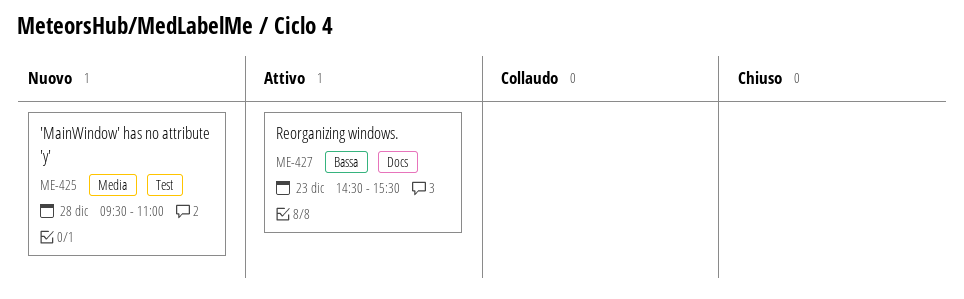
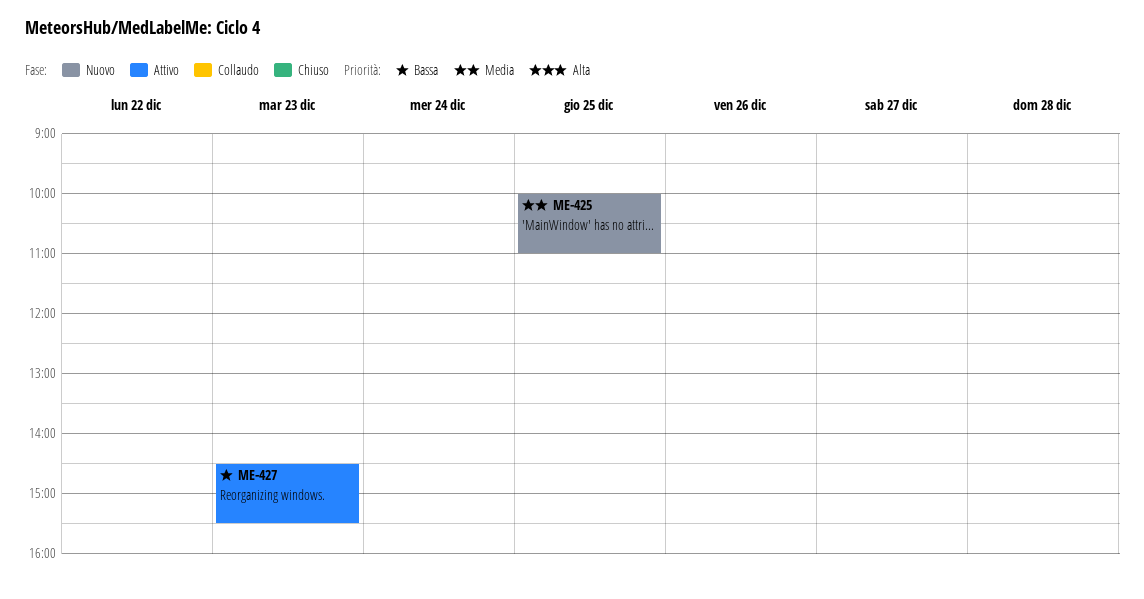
ME-425, day: Dec 28 -> Dec 25
ME-425, begins: 09:30 -> 10:00

